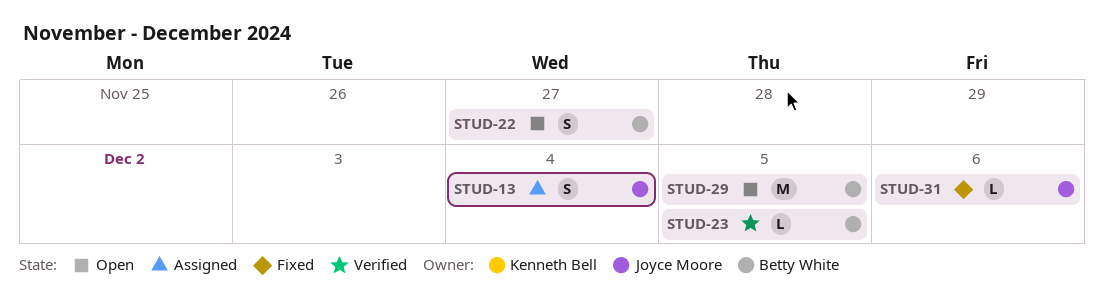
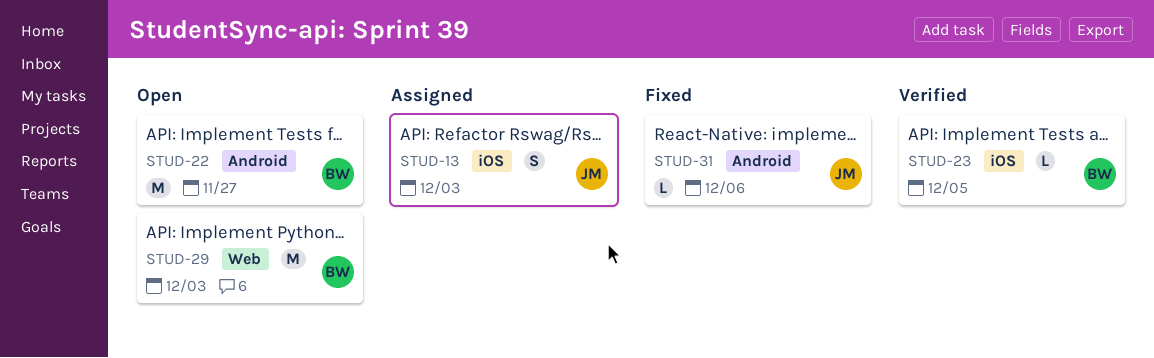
STUD-13, due: Dec 4 -> Dec 3
STUD-22, estimate: S -> M
STUD-29, due: Dec 5 -> Dec 3

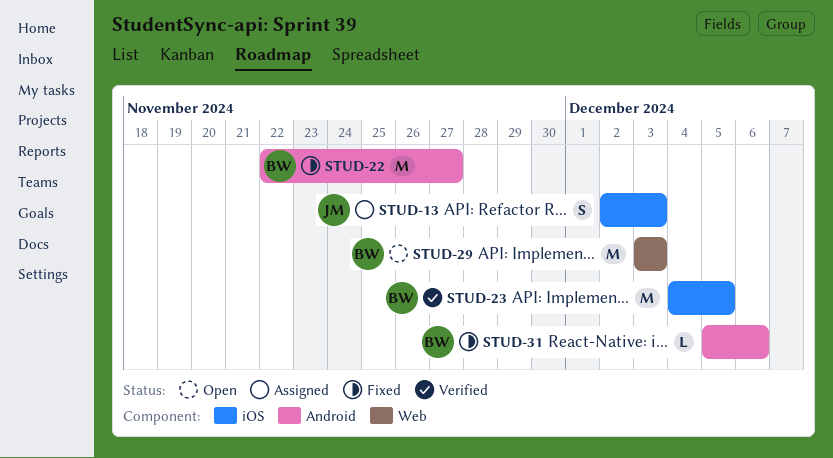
STUD-22, status: Open -> Fixed
STUD-23, estimate: L -> M
STUD-31, owner: JM -> BW

